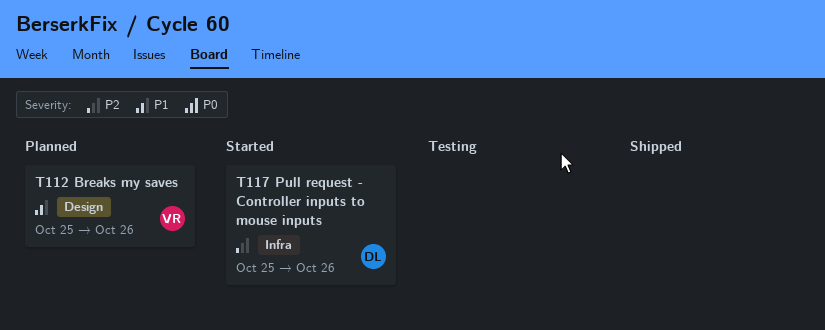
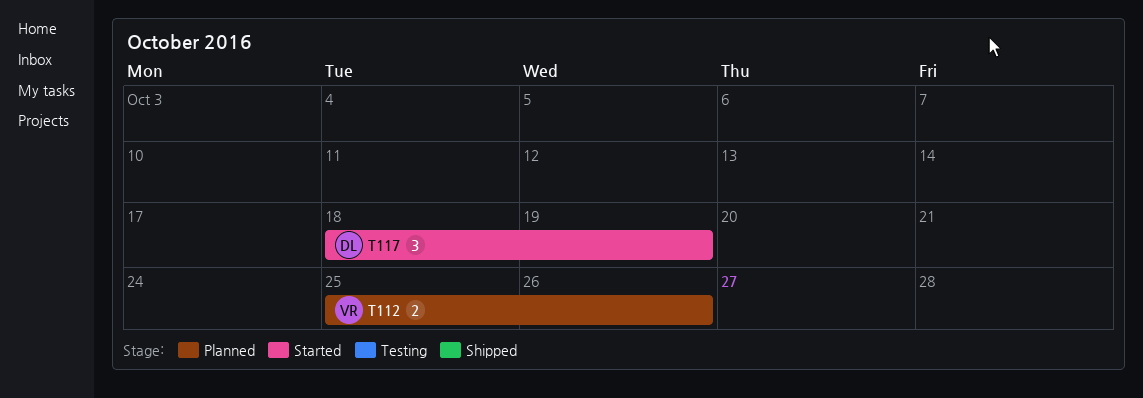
T117, start: Oct 25 -> Oct 18
T117, due: Oct 26 -> Oct 19

